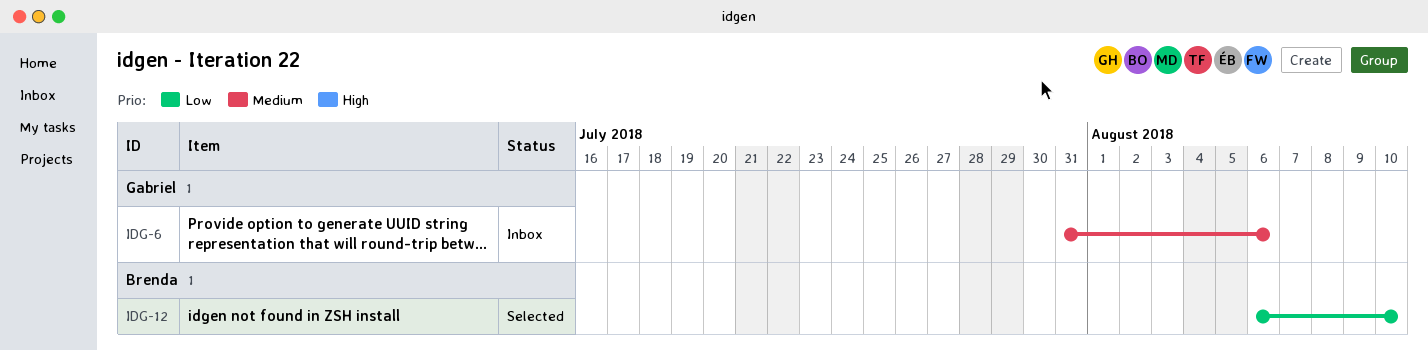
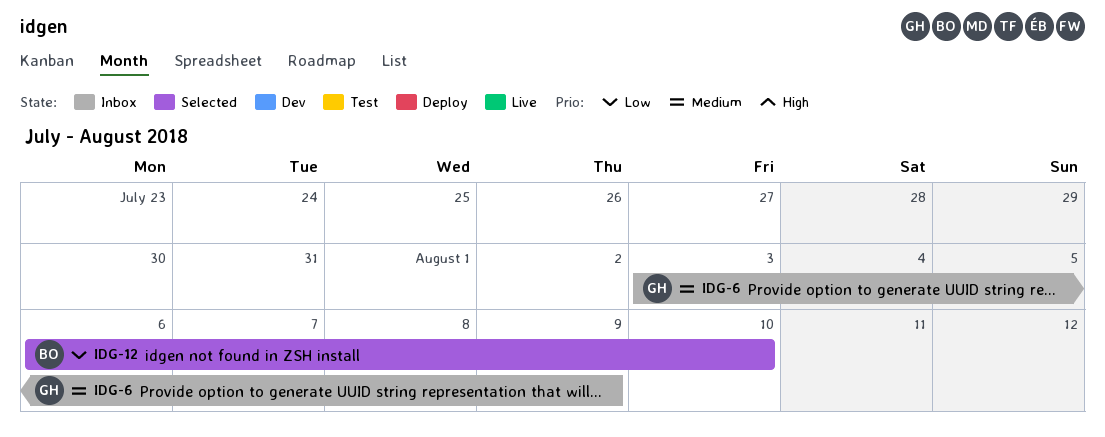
IDG-6, start: Jul 31 -> Aug 3
IDG-6, due: Aug 6 -> Aug 9

